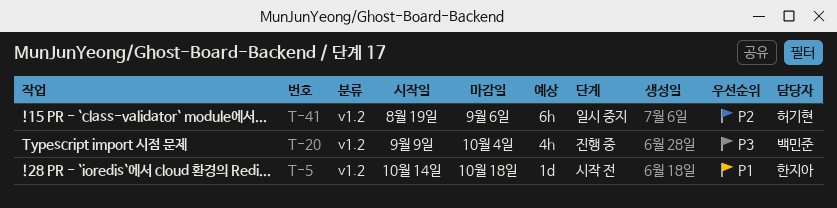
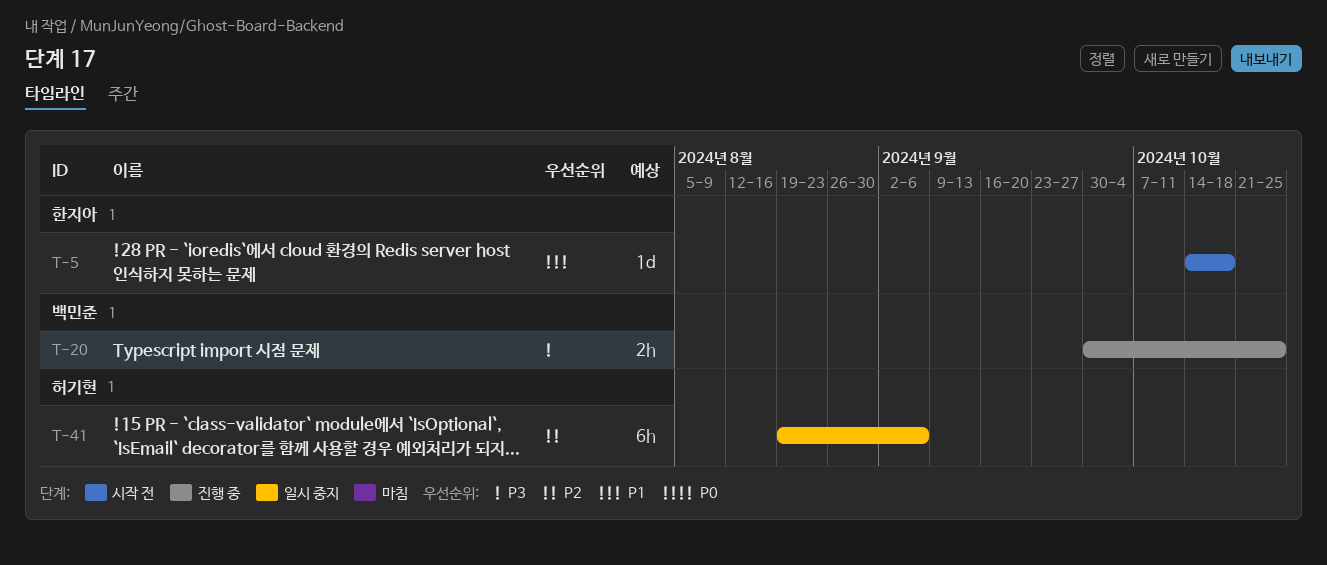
T-20, estimate: 4h -> 2h
T-20, start: Sep 9 -> Sep 30
T-20, due: Oct 4 -> Oct 25

